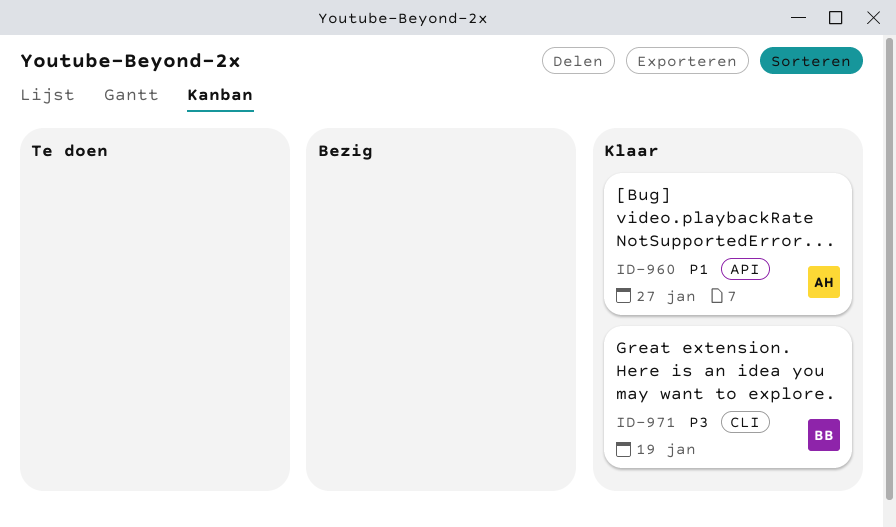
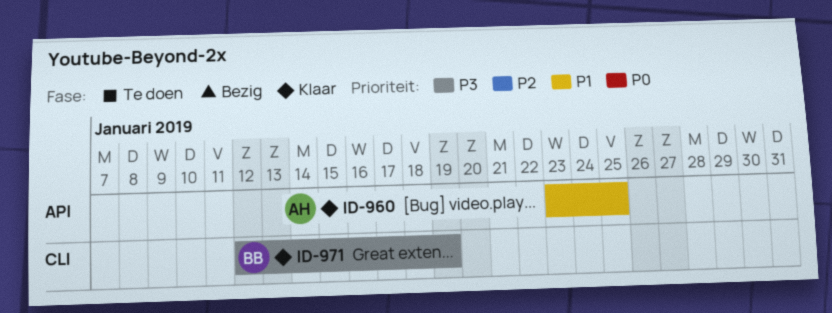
ID-960, due: Jan 27 -> Jan 25

